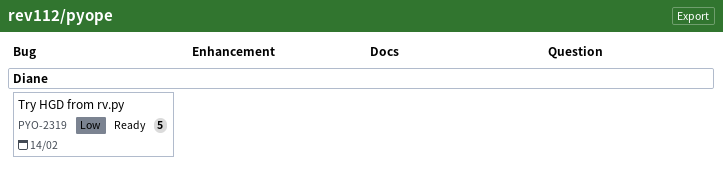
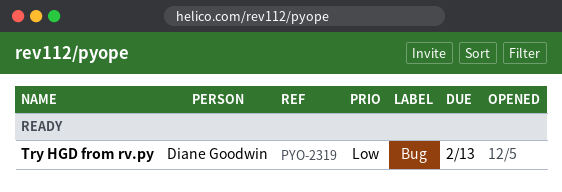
PYO-2319, due: Feb 14 -> Feb 13

